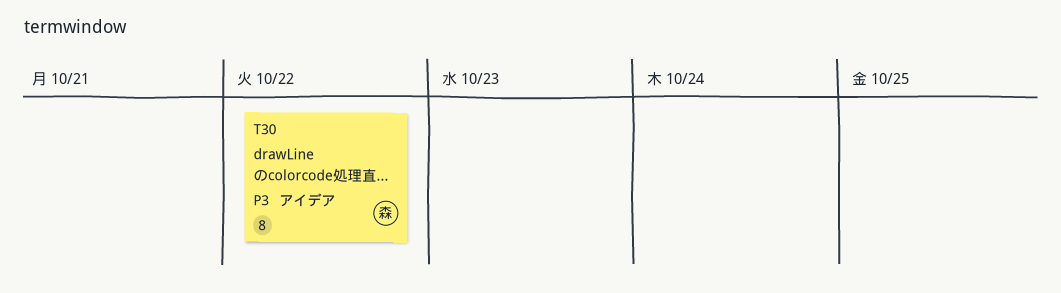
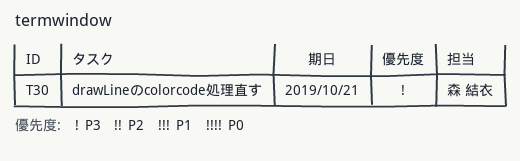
T30, due: Oct 22 -> Oct 21

